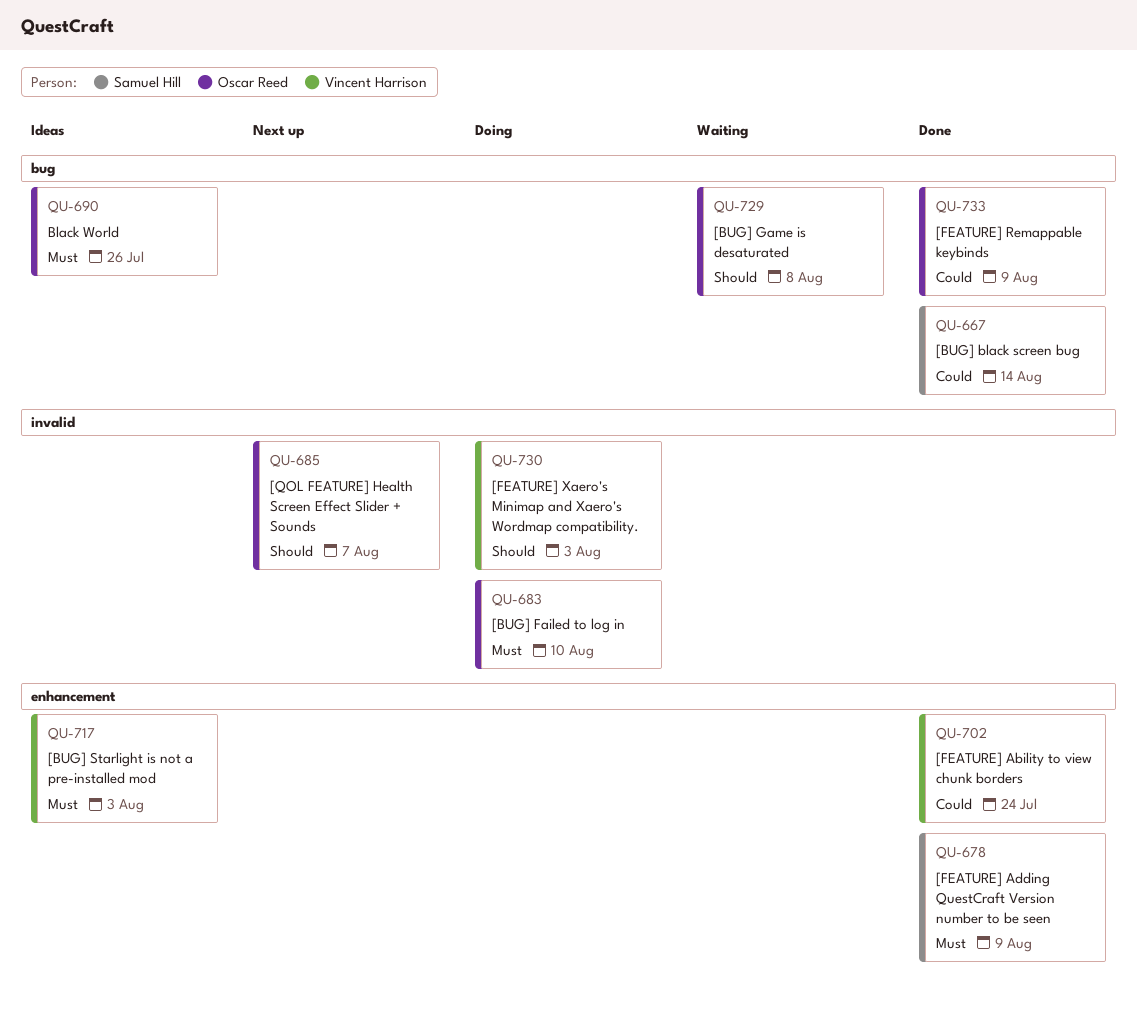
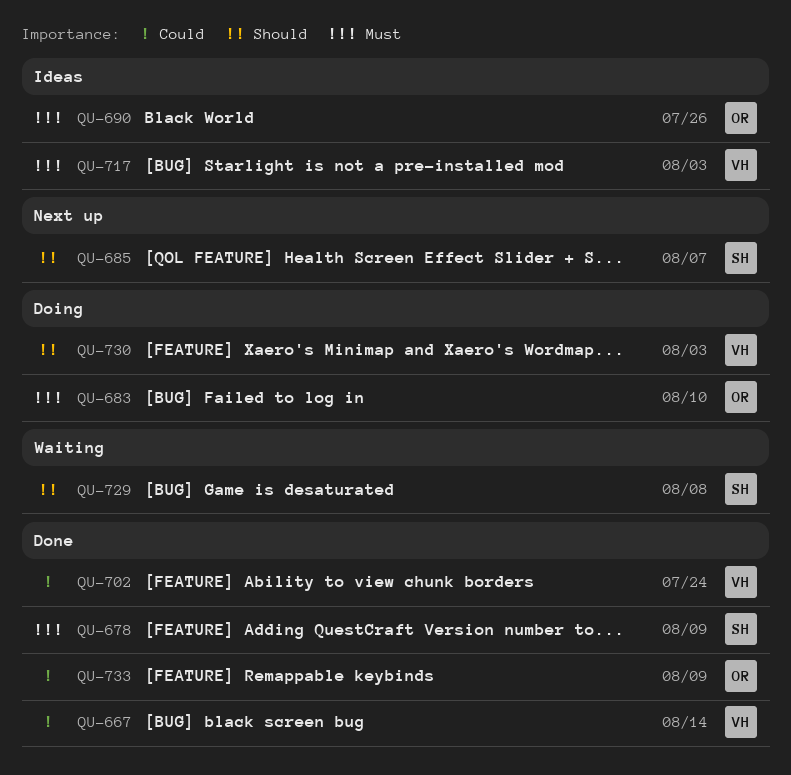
QU-667, owner: Samuel Hill -> Vincent Harrison
QU-685, owner: Oscar Reed -> Samuel Hill
QU-729, owner: Oscar Reed -> Samuel Hill

